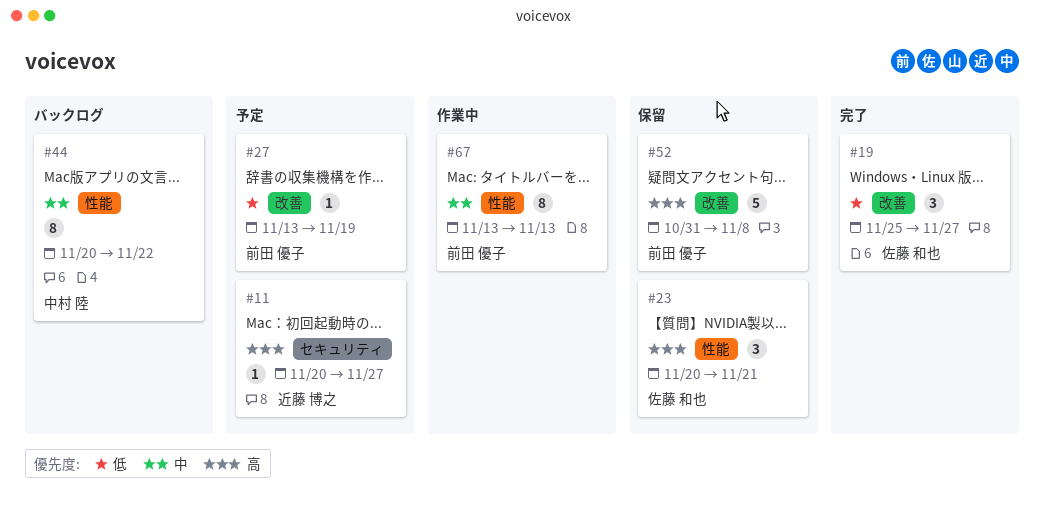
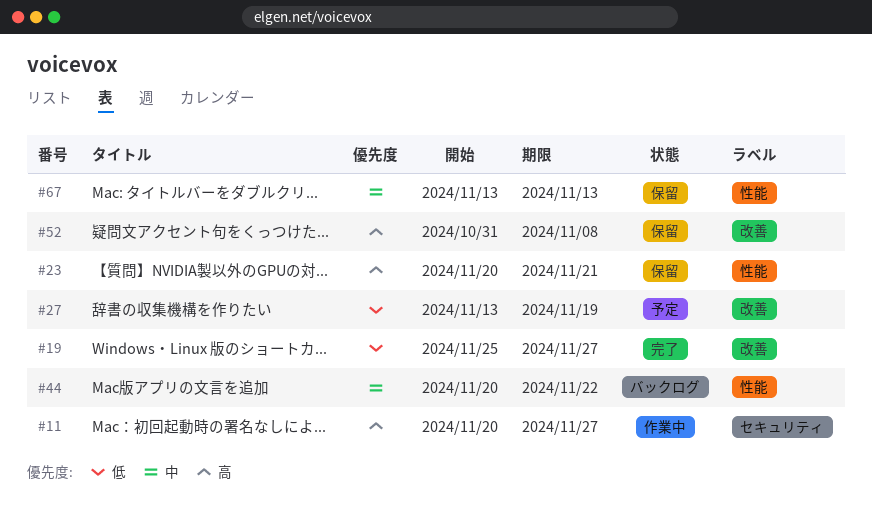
#11, status: 予定 -> 作業中
#67, status: 作業中 -> 保留

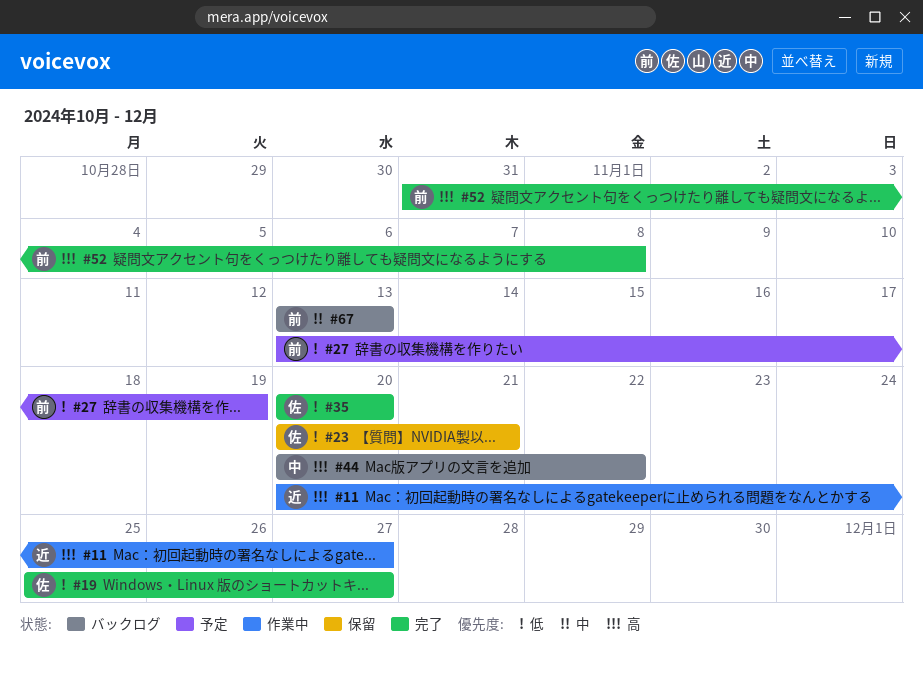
#23, priority: 高 -> 低
#35: none -> present
#44, priority: 中 -> 高
#52, status: 保留 -> 完了
#67, status: 保留 -> バックログ

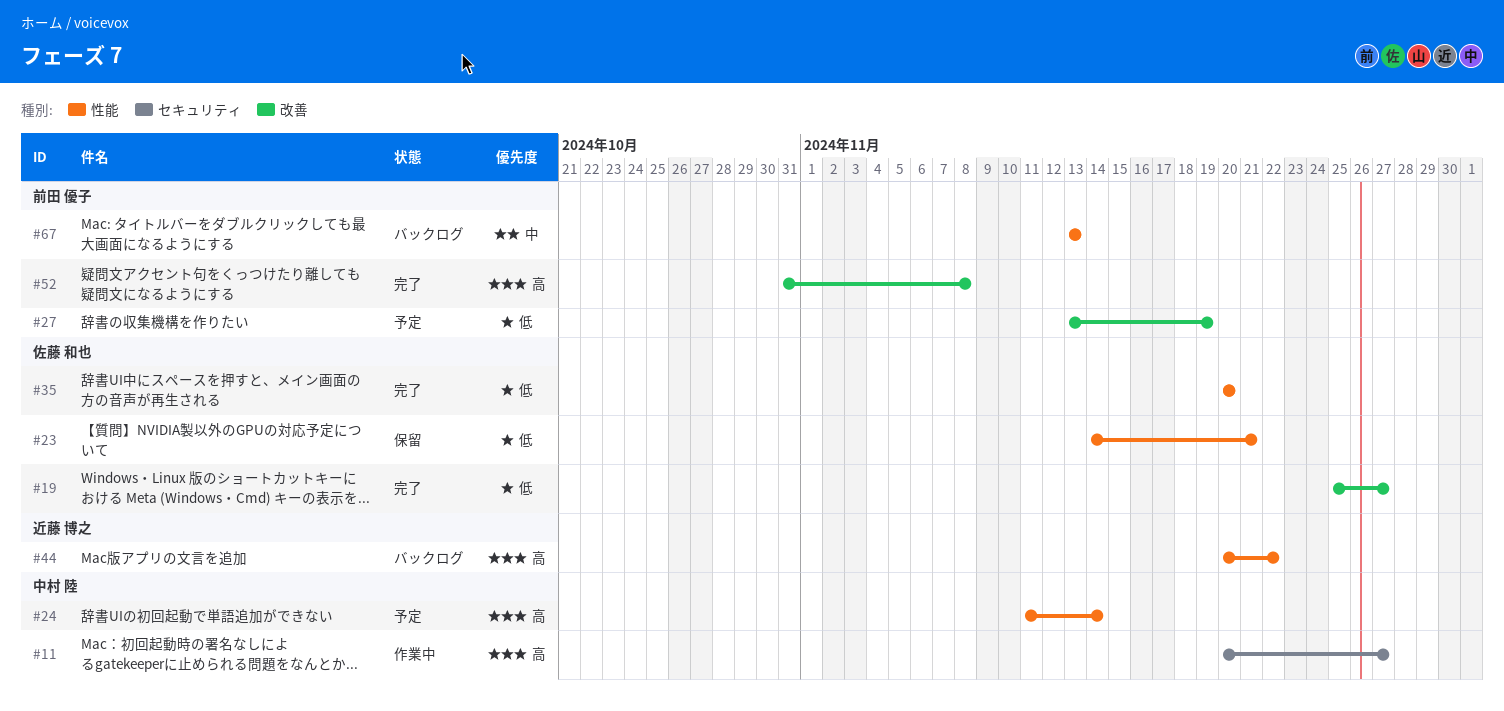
#11, owner: 近藤 博之 -> 中村 陸
#23, start: Nov 20 -> Nov 14
#24: none -> present
#44, owner: 中村 陸 -> 近藤 博之

